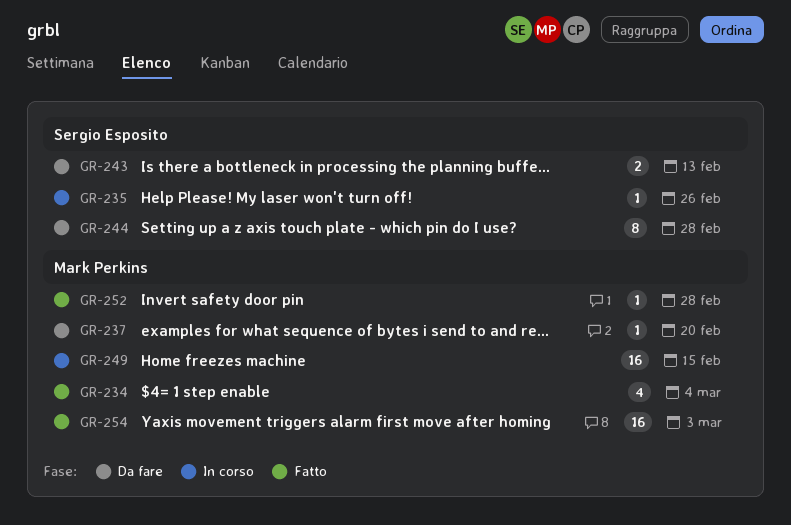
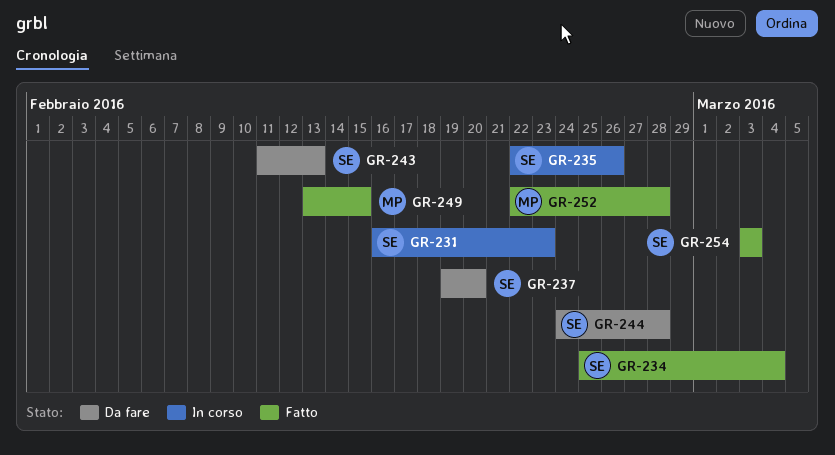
GR-231: none -> present
GR-234, owner: Mark Perkins -> Sergio Esposito
GR-237, owner: Mark Perkins -> Sergio Esposito
GR-249, status: In corso -> Fatto
GR-254, owner: Mark Perkins -> Sergio Esposito

